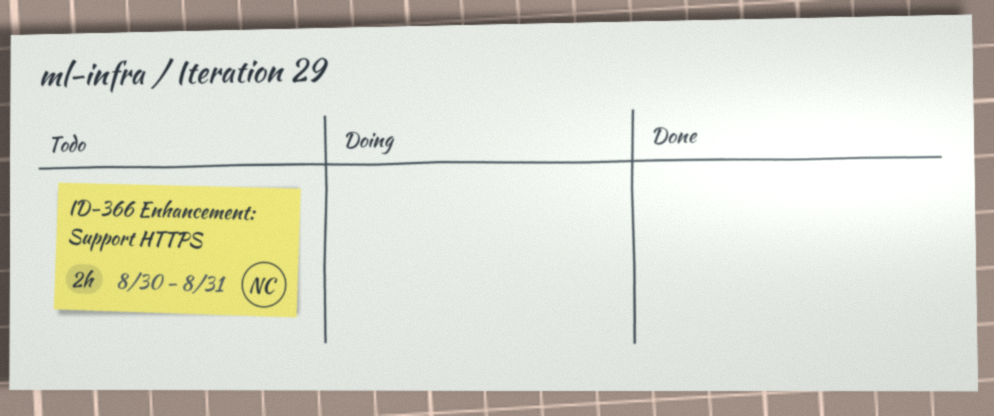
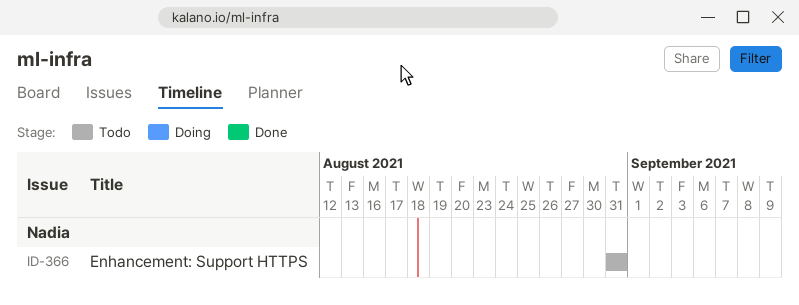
ID-366, start: Aug 30 -> Aug 31

